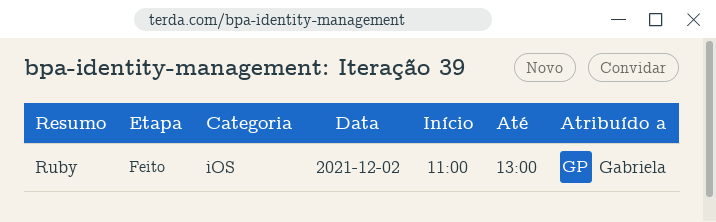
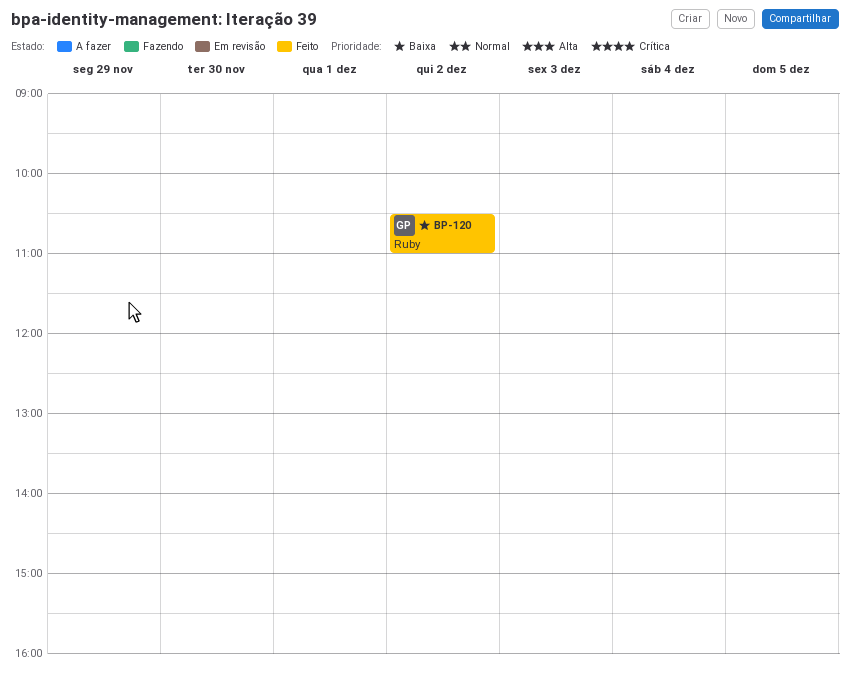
Ruby, begins: 11:00 -> 10:30
Ruby, ends: 13:00 -> 11:00

